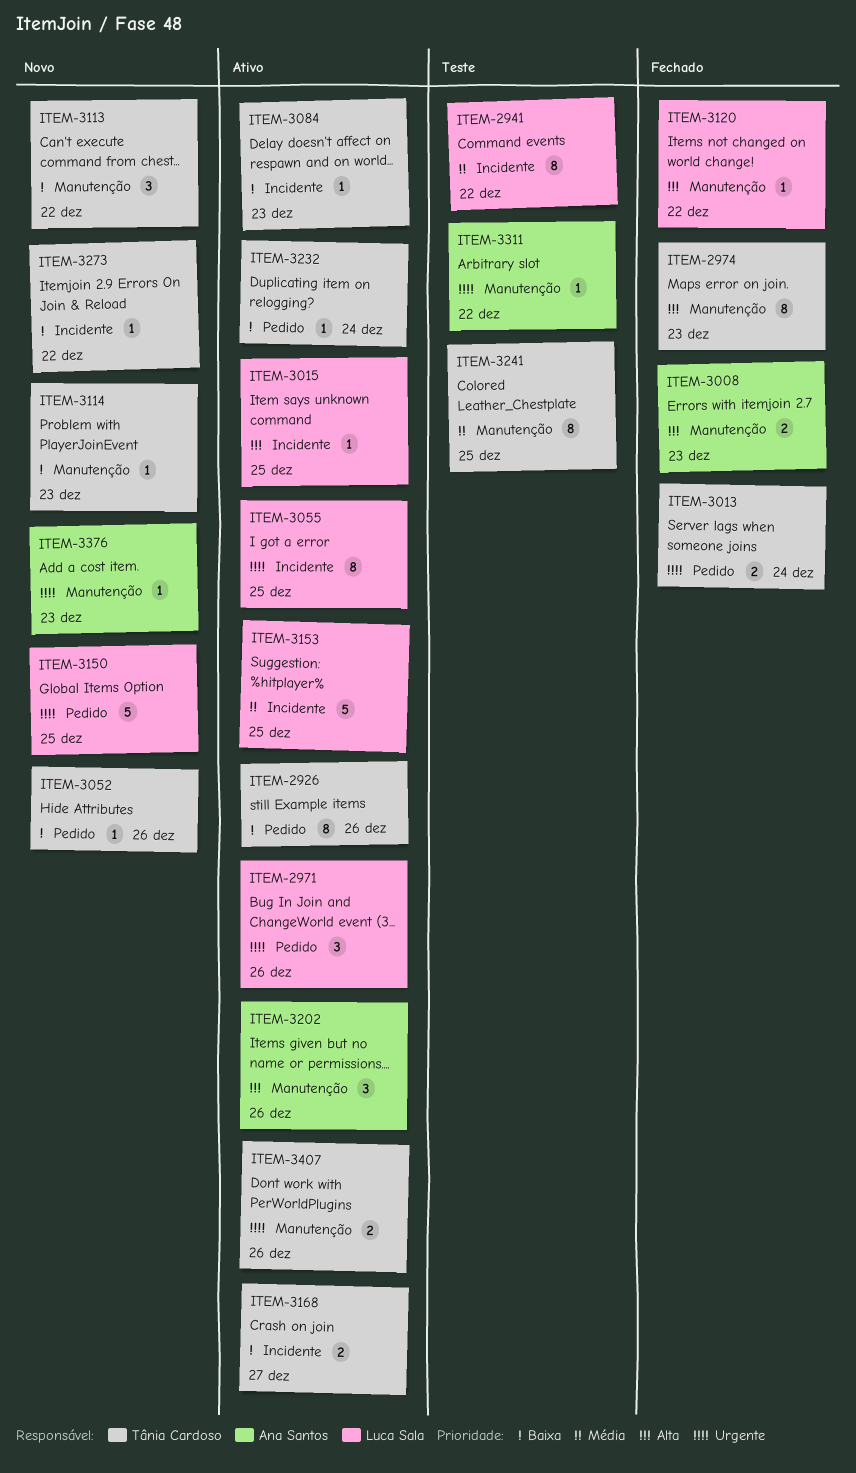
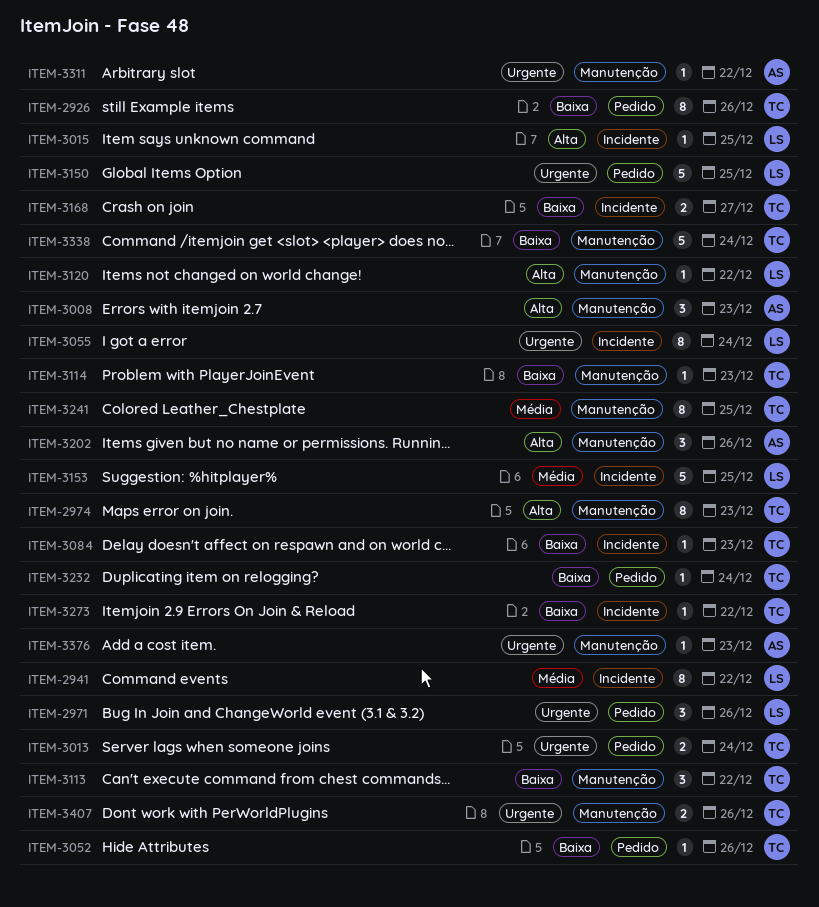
ITEM-3008, estimate: 2 -> 3
ITEM-3055, due: Dec 25 -> Dec 24
ITEM-3338: none -> present

